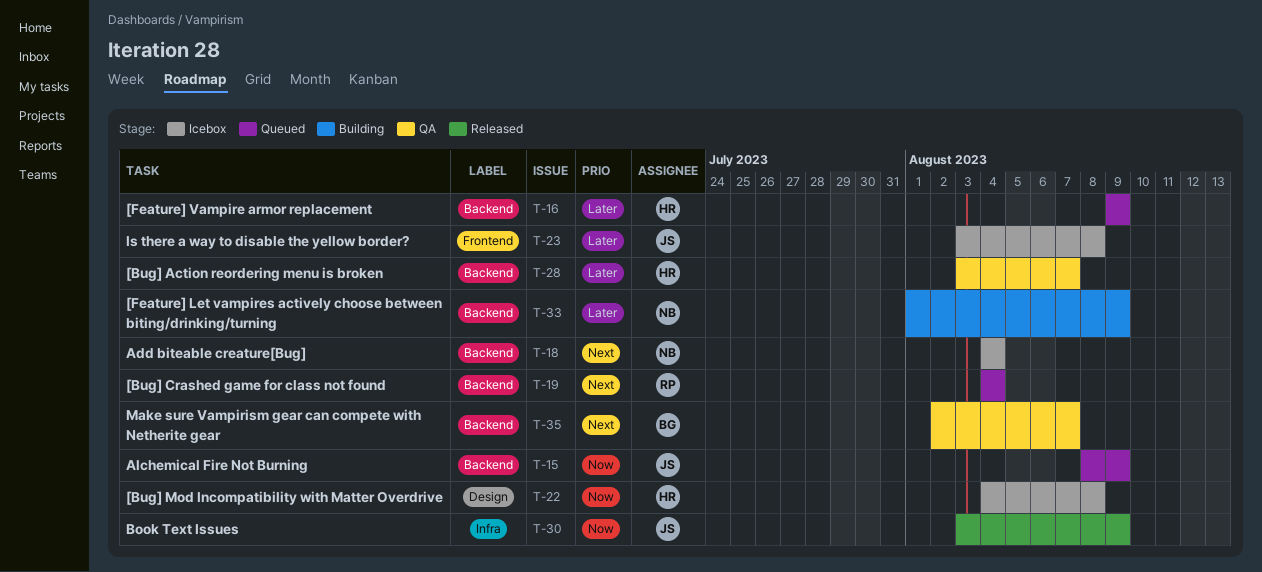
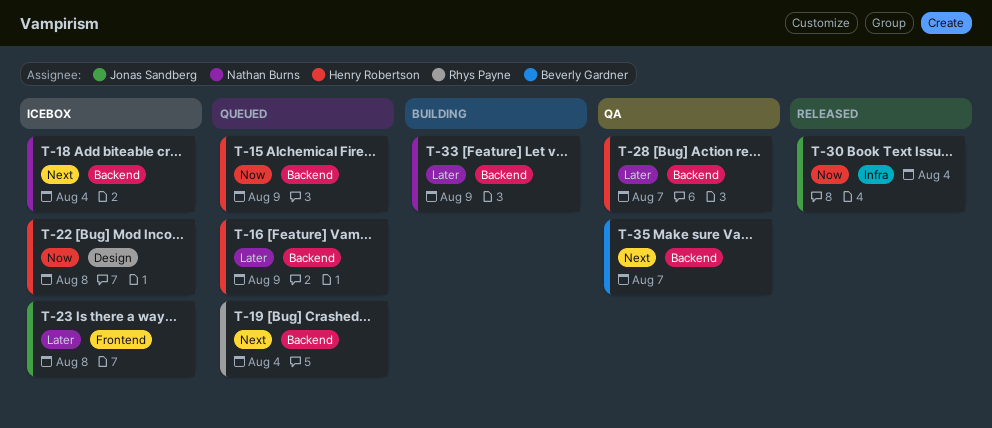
T-15, owner: Jonas Sandberg -> Henry Robertson
T-30, due: Aug 9 -> Aug 4

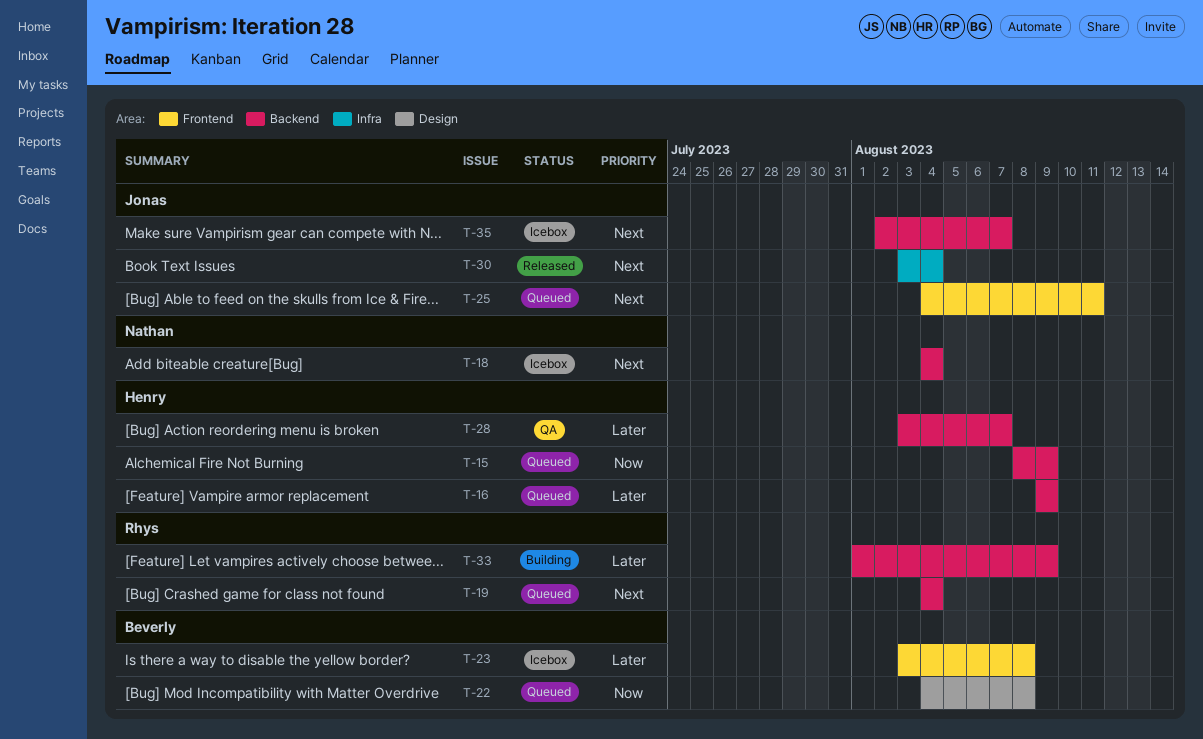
T-22, status: Icebox -> Queued
T-22, owner: Henry Robertson -> Beverly Gardner
T-23, owner: Jonas Sandberg -> Beverly Gardner
T-25: none -> present
T-30, priority: Now -> Next
T-33, owner: Nathan Burns -> Rhys Payne
T-35, status: QA -> Icebox
T-35, owner: Beverly Gardner -> Jonas Sandberg

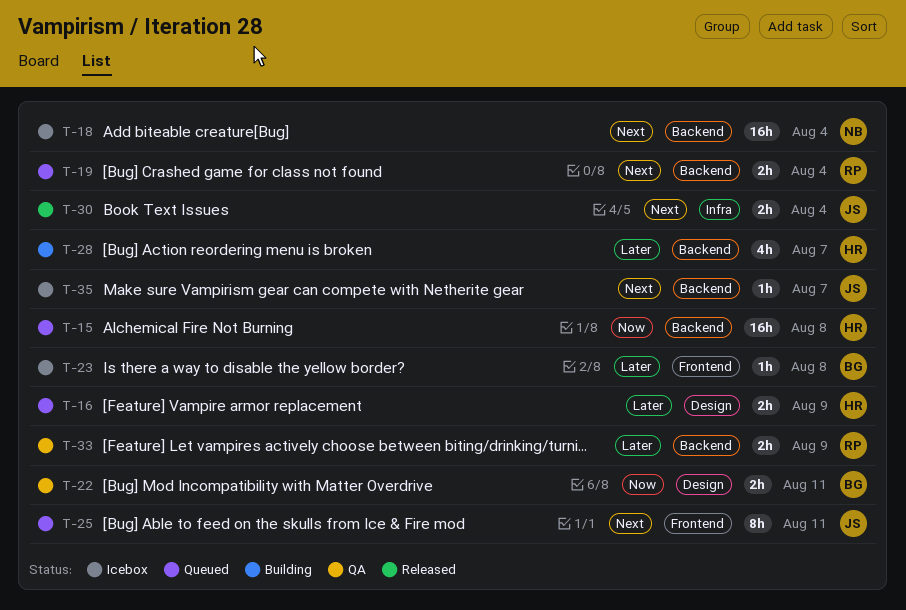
T-15, due: Aug 9 -> Aug 8
T-16, label: Backend -> Design
T-22, status: Queued -> QA
T-22, due: Aug 8 -> Aug 11
T-28, status: QA -> Building
T-33, status: Building -> QA

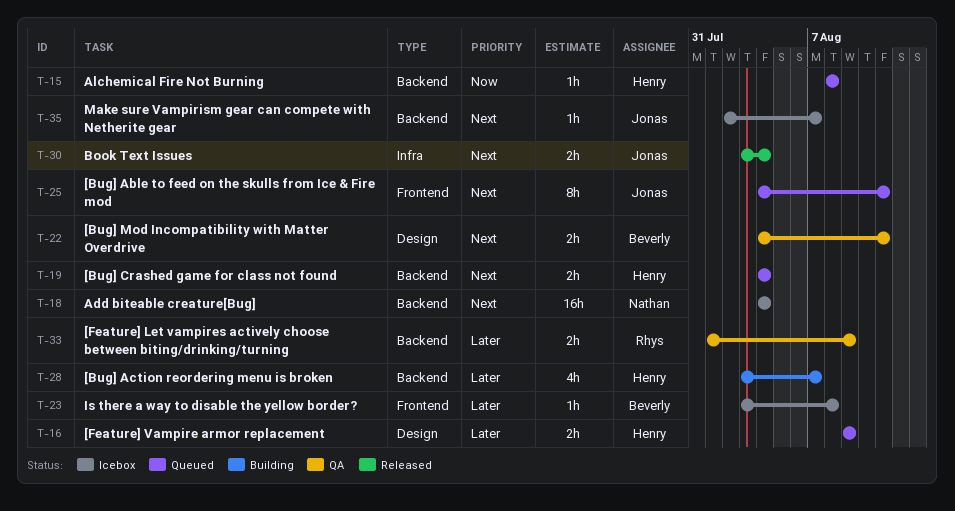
T-15, estimate: 16h -> 1h
T-19, owner: Rhys -> Henry
T-22, priority: Now -> Next

